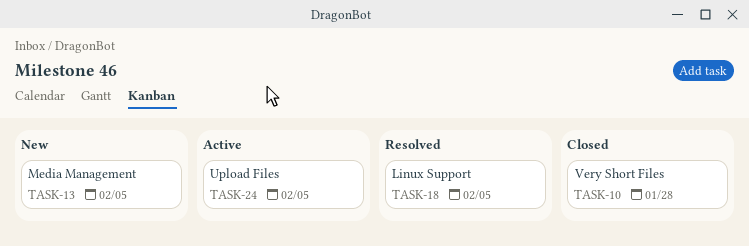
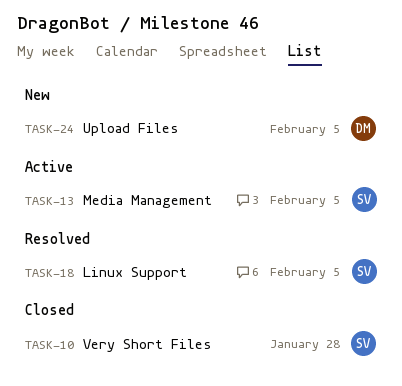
TASK-13, status: New -> Active
TASK-24, status: Active -> New

